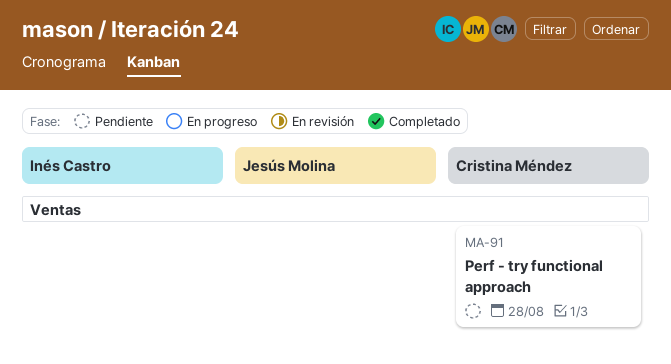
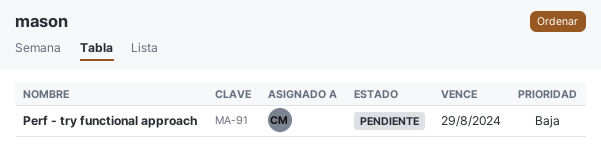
MA-91, due: Aug 28 -> Aug 29

